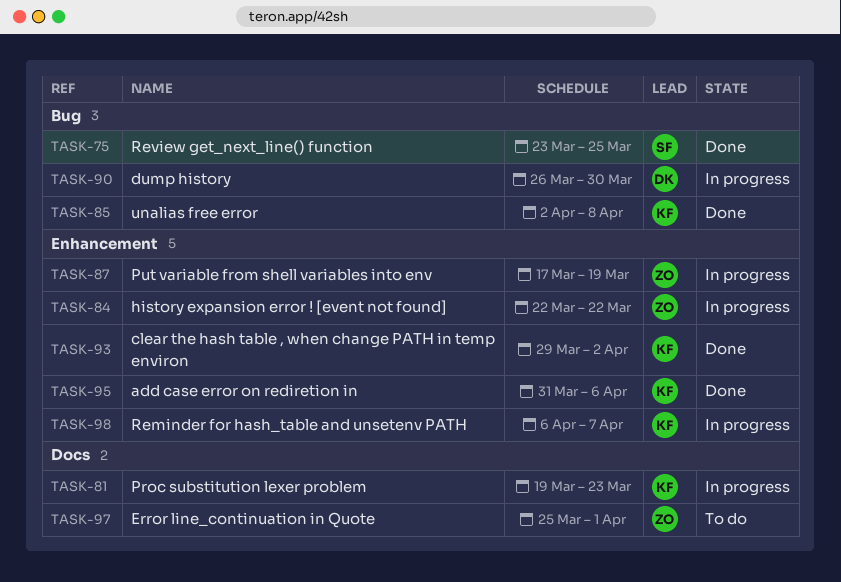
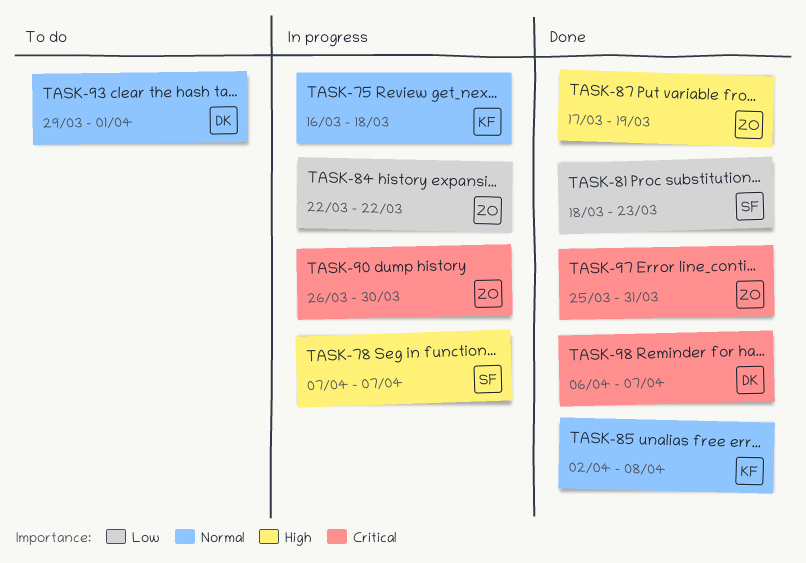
TASK-75, status: Done -> In progress
TASK-75, owner: SF -> KF
TASK-75, start: Mar 23 -> Mar 16
TASK-75, due: Mar 25 -> Mar 18
TASK-78: none -> present
TASK-81, status: In progress -> Done
TASK-81, owner: KF -> SF
TASK-81, start: Mar 19 -> Mar 18
TASK-87, status: In progress -> Done
TASK-90, owner: DK -> ZO
TASK-93, status: Done -> To do
TASK-93, owner: KF -> DK
TASK-93, due: Apr 2 -> Apr 1
TASK-95: present -> none
TASK-97, status: To do -> Done
TASK-97, due: Apr 1 -> Mar 31
TASK-98, status: In progress -> Done
TASK-98, owner: KF -> DK

